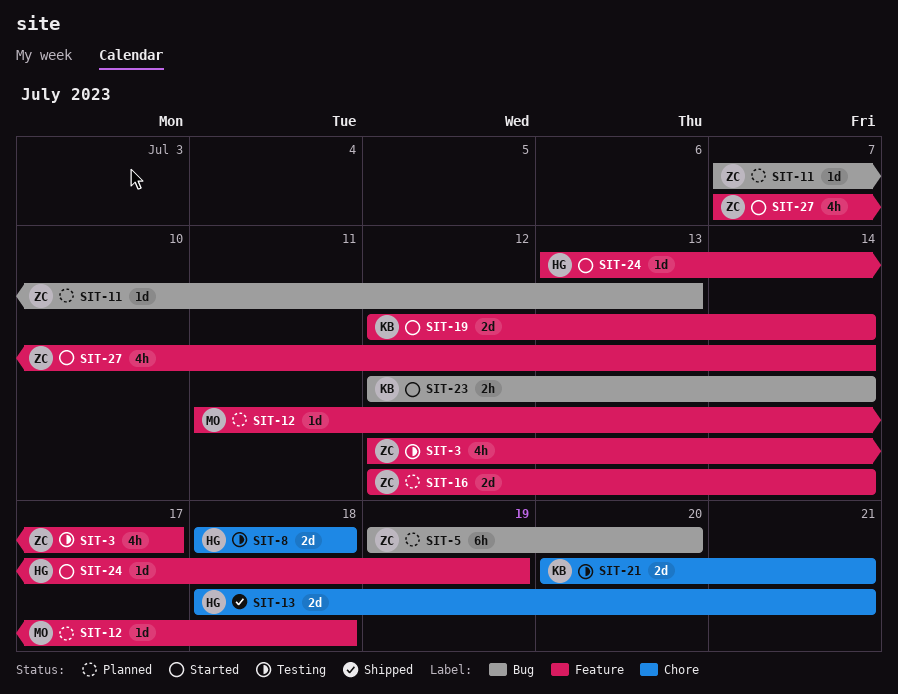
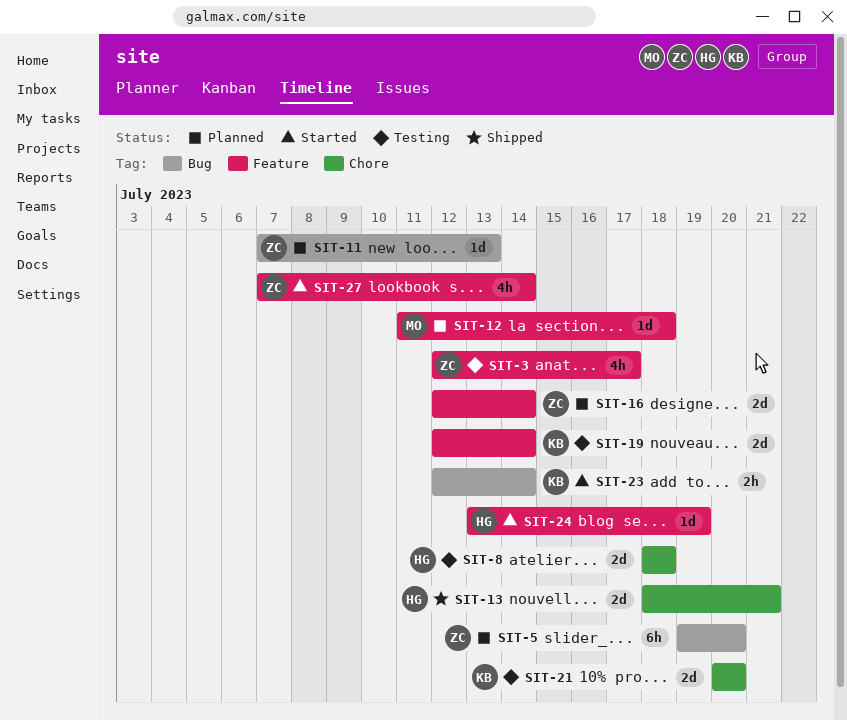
SIT-19, status: Started -> Testing
SIT-21, due: Jul 21 -> Jul 20

